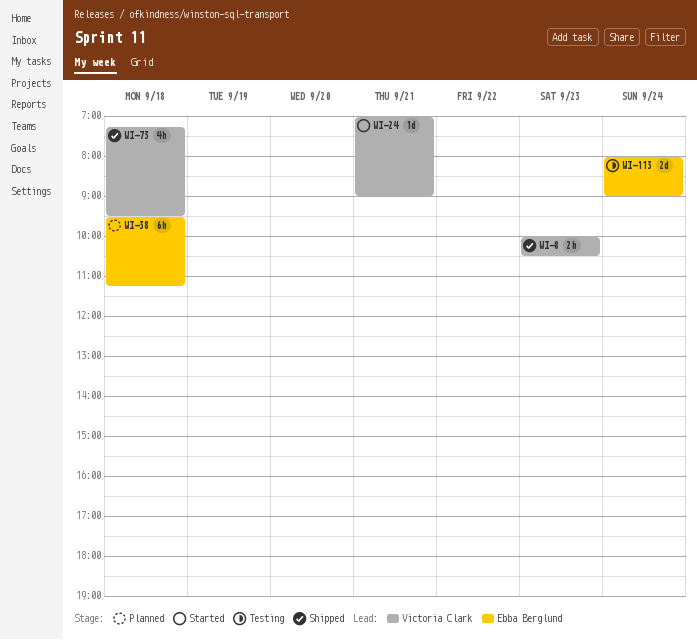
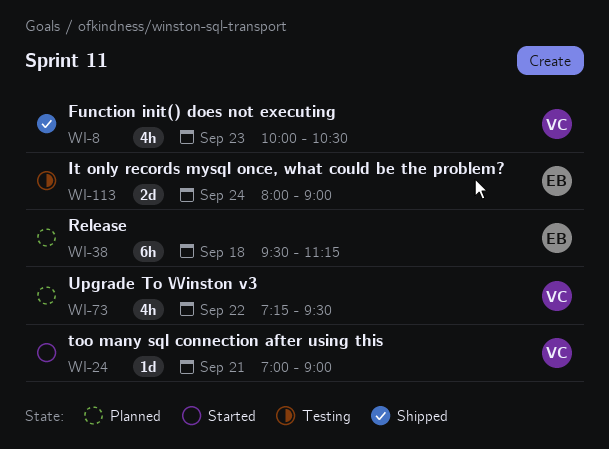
WI-8, estimate: 2h -> 4h
WI-73, status: Shipped -> Planned
WI-73, day: Sep 18 -> Sep 22

